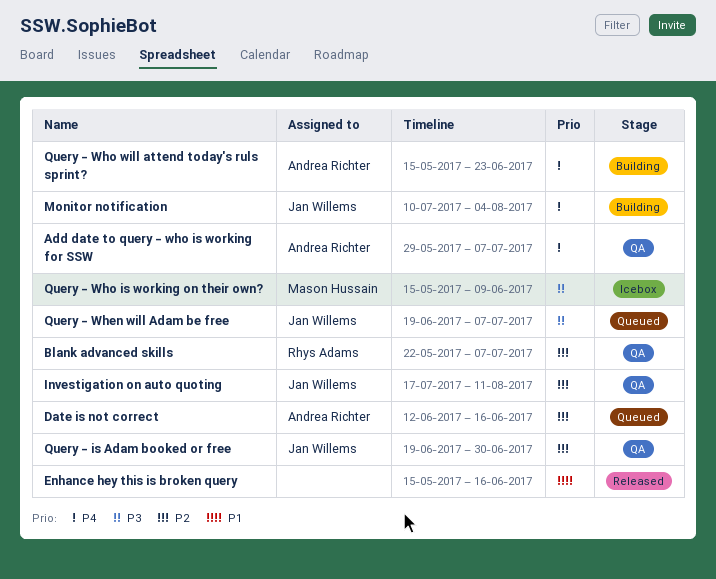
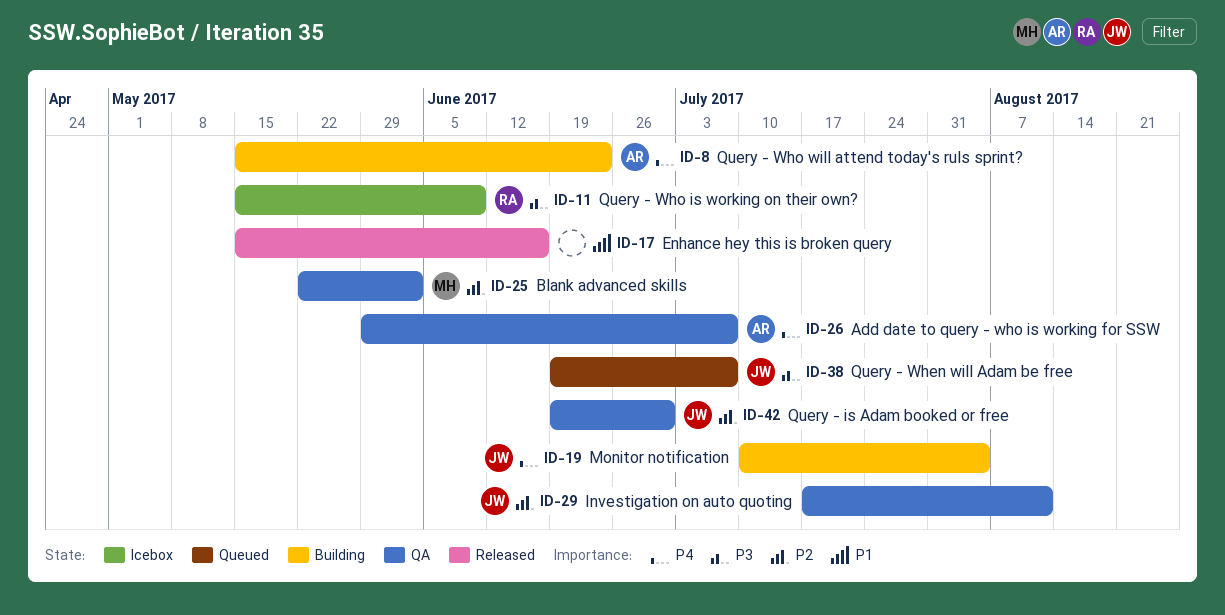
Blank advanced skills, owner: Rhys Adams -> Mason Hussain
Blank advanced skills, due: Jul 7 -> Jun 2
Date is not correct: present -> none
Query - Who is working on their own?, owner: Mason Hussain -> Rhys Adams

